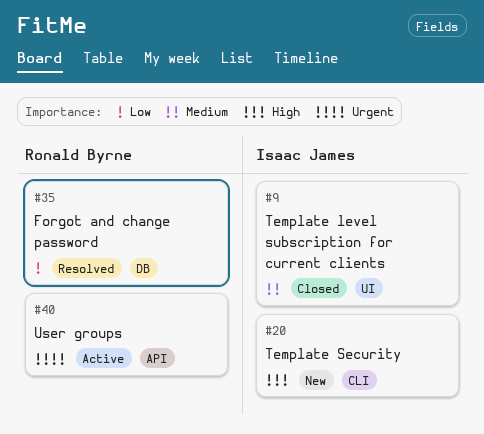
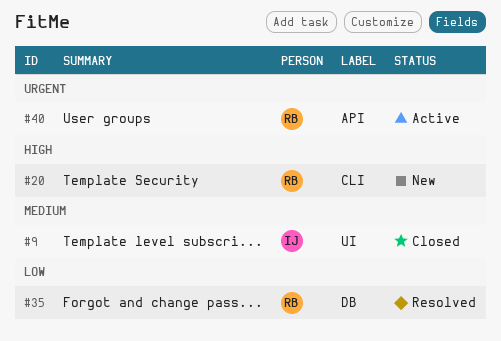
#20, owner: Isaac James -> Ronald Byrne

